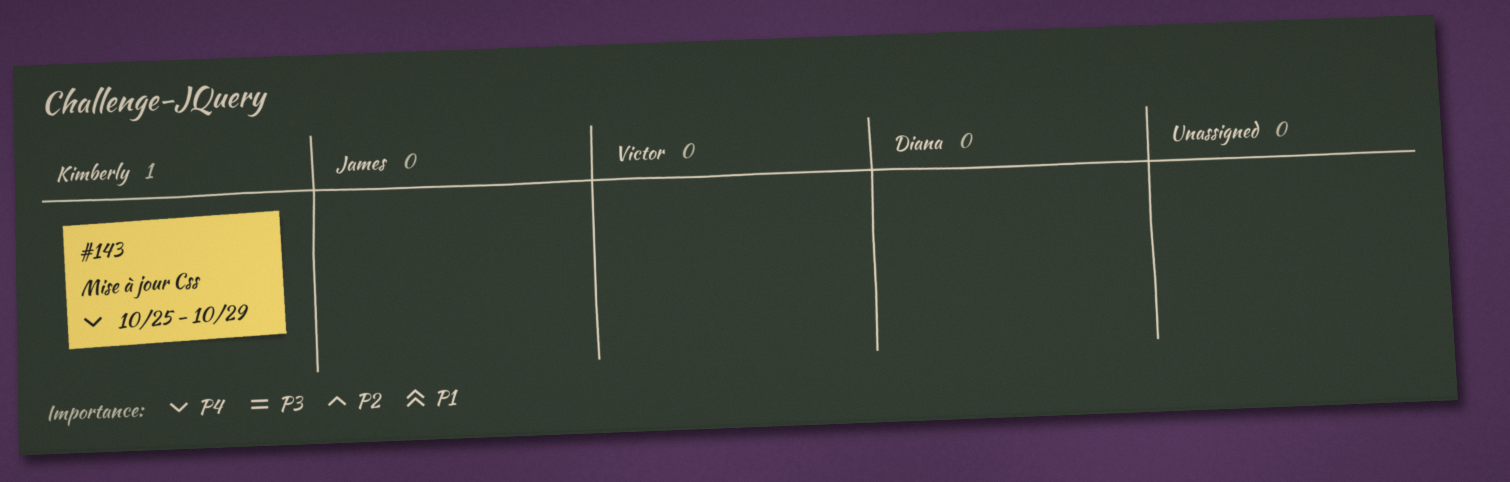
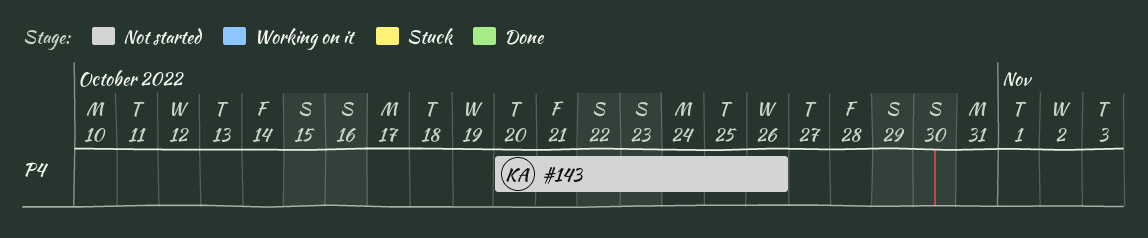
#143, start: Oct 25 -> Oct 20
#143, due: Oct 29 -> Oct 26

